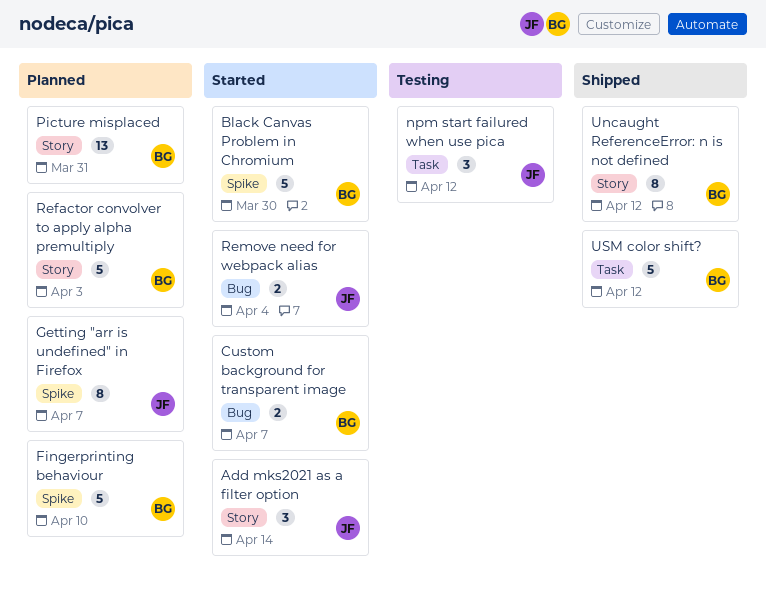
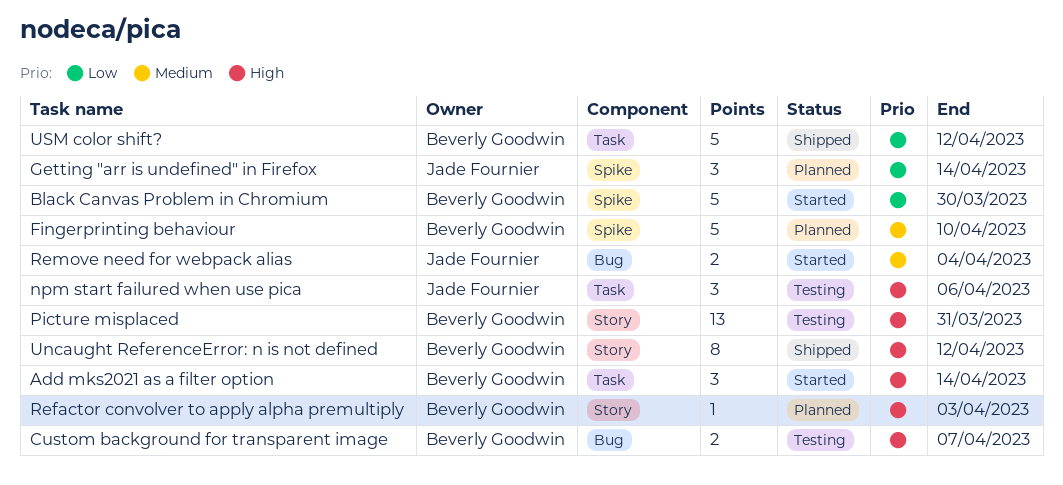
Add mks2021 as a filter option, owner: Jade Fournier -> Beverly Goodwin
Add mks2021 as a filter option, label: Story -> Task
Custom background for transparent image, status: Started -> Testing
Getting "arr is undefined" in Firefox, estimate: 8 -> 3
Getting "arr is undefined" in Firefox, due: Apr 7 -> Apr 14
npm start failured when use pica, due: Apr 12 -> Apr 6
Picture misplaced, status: Planned -> Testing
Refactor convolver to apply alpha premultiply, estimate: 5 -> 1

